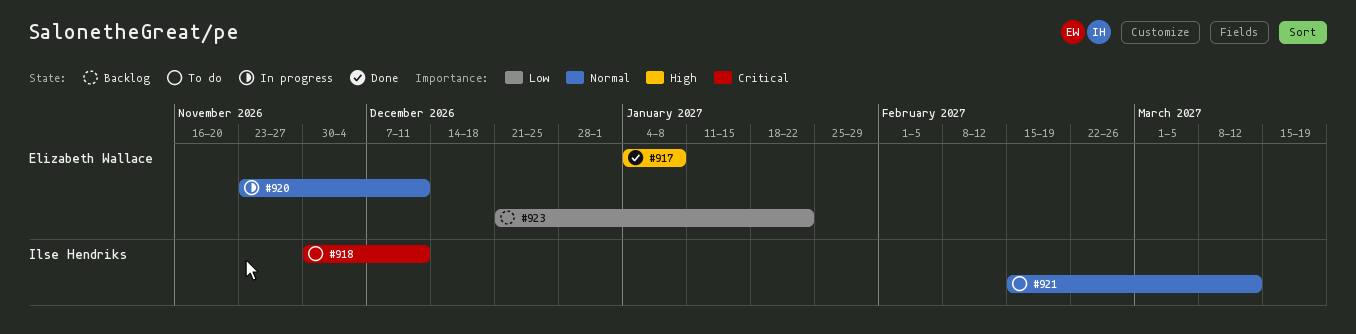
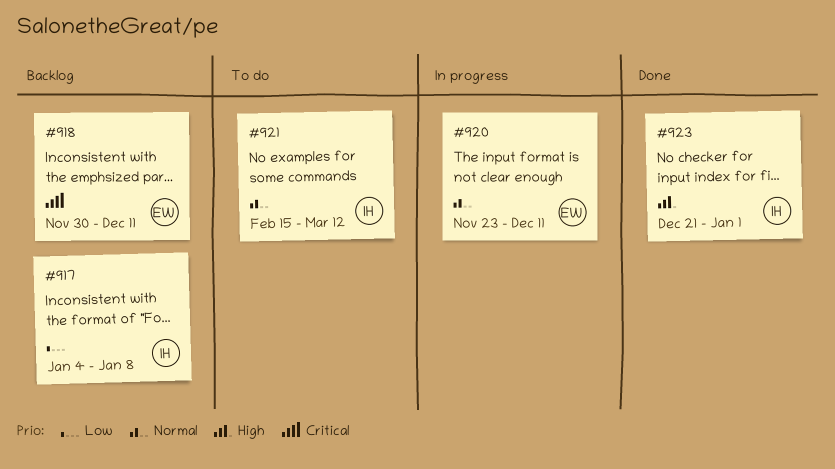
#917, status: Done -> Backlog
#917, owner: Elizabeth Wallace -> Ilse Hendriks
#917, priority: High -> Low
#918, status: To do -> Backlog
#918, owner: Ilse Hendriks -> Elizabeth Wallace
#923, status: Backlog -> Done
#923, owner: Elizabeth Wallace -> Ilse Hendriks
#923, priority: Low -> High
#923, due: Jan 22 -> Jan 1

